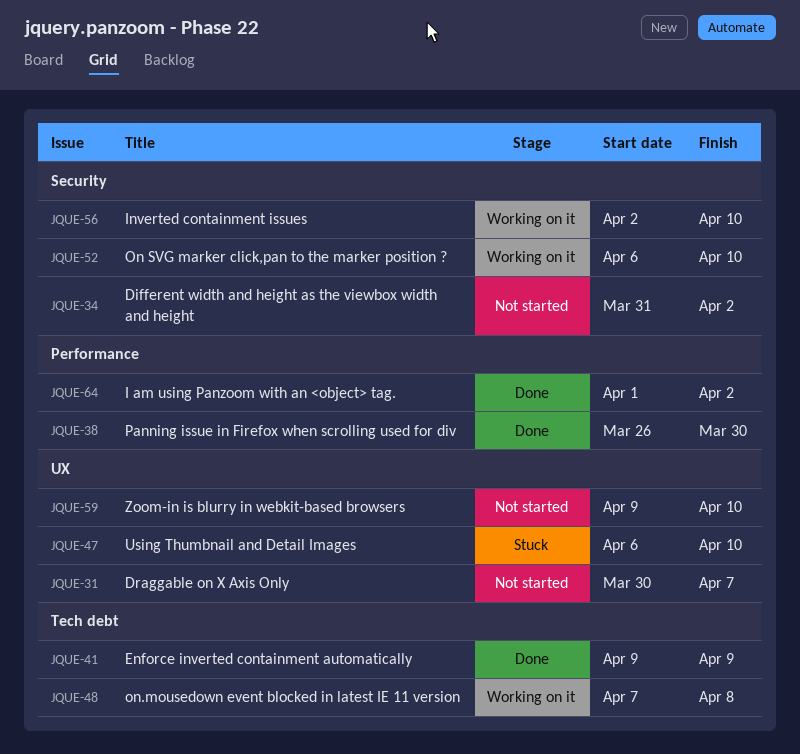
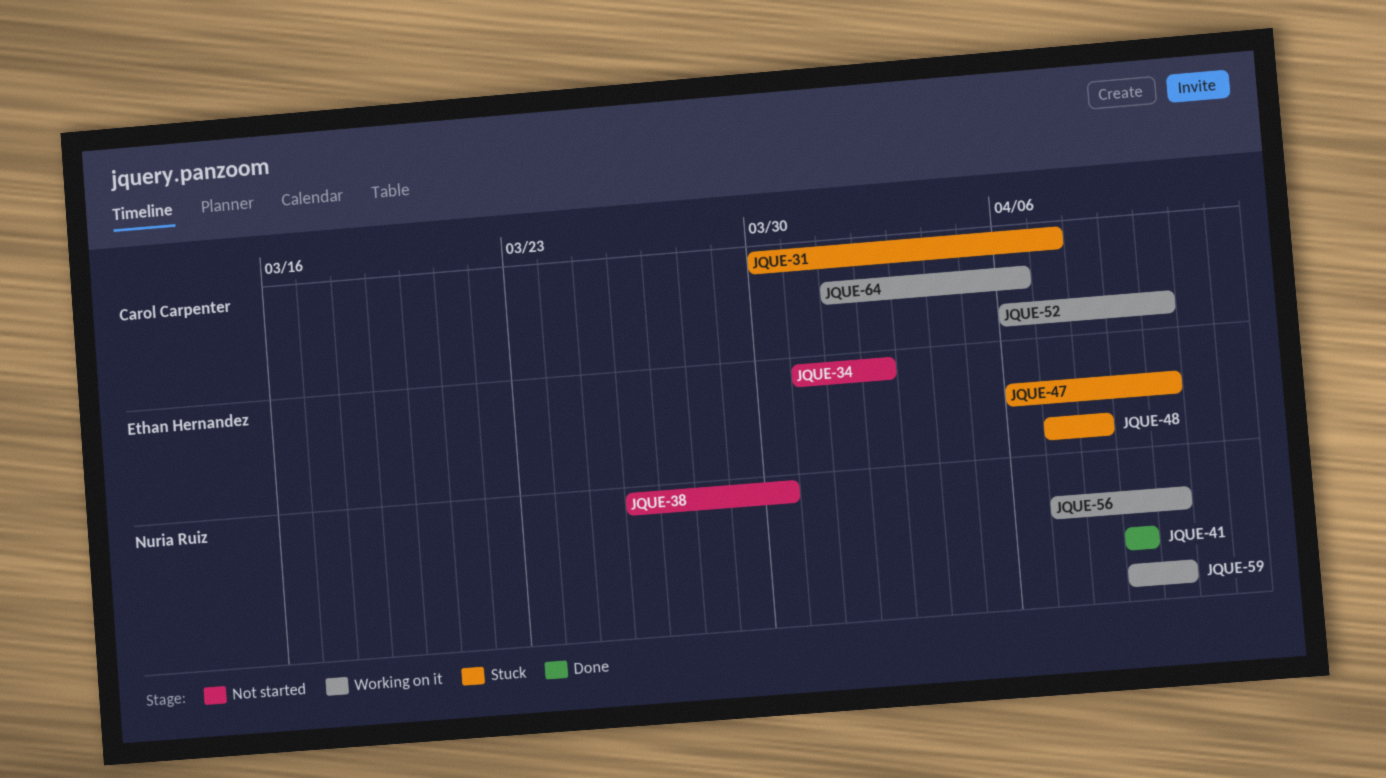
JQUE-31, status: Not started -> Stuck
JQUE-38, status: Done -> Not started
JQUE-48, status: Working on it -> Stuck
JQUE-56, start: Apr 2 -> Apr 7
JQUE-59, status: Not started -> Working on it
JQUE-64, status: Done -> Working on it
JQUE-64, due: Apr 2 -> Apr 6

